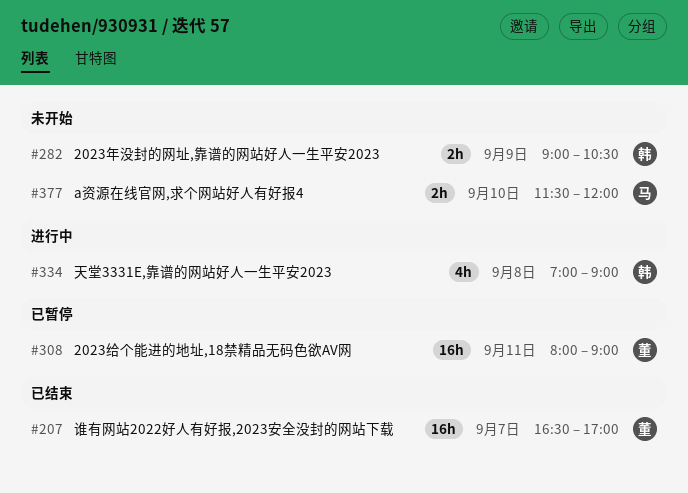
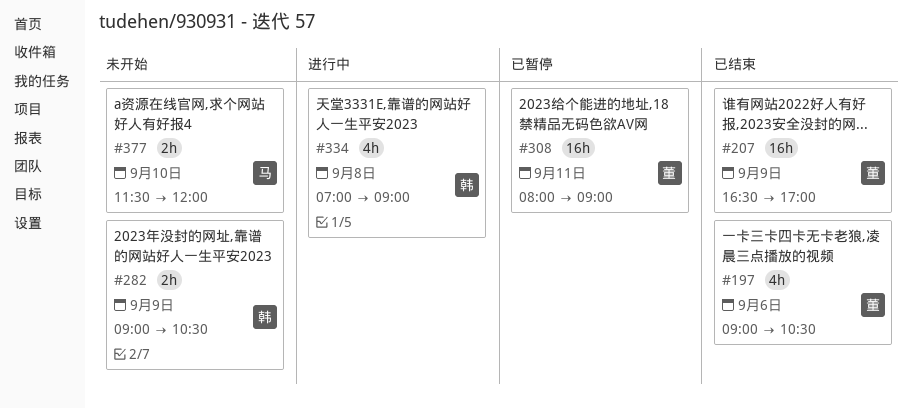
#197: none -> present
#207, day: Sep 7 -> Sep 9

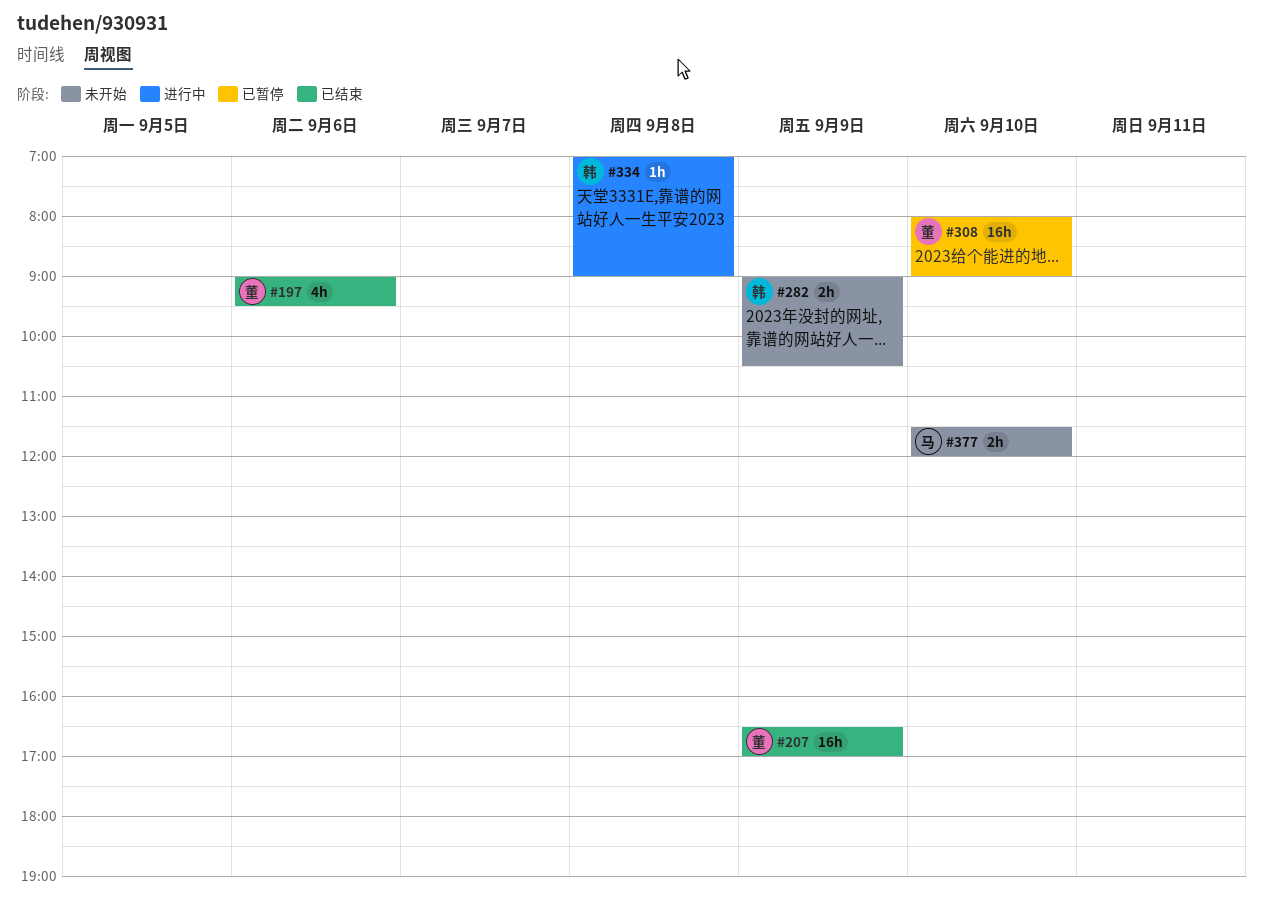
#197, ends: 10:30 -> 09:30
#308, day: Sep 11 -> Sep 10
#334, estimate: 4h -> 1h

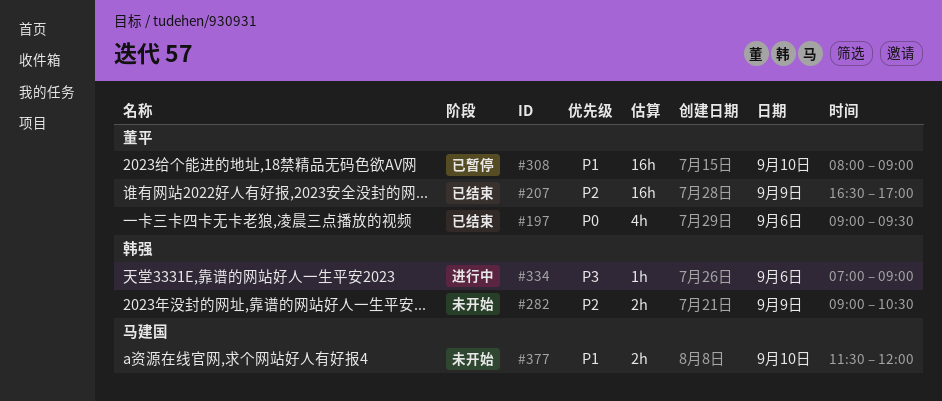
#334, day: Sep 8 -> Sep 6

